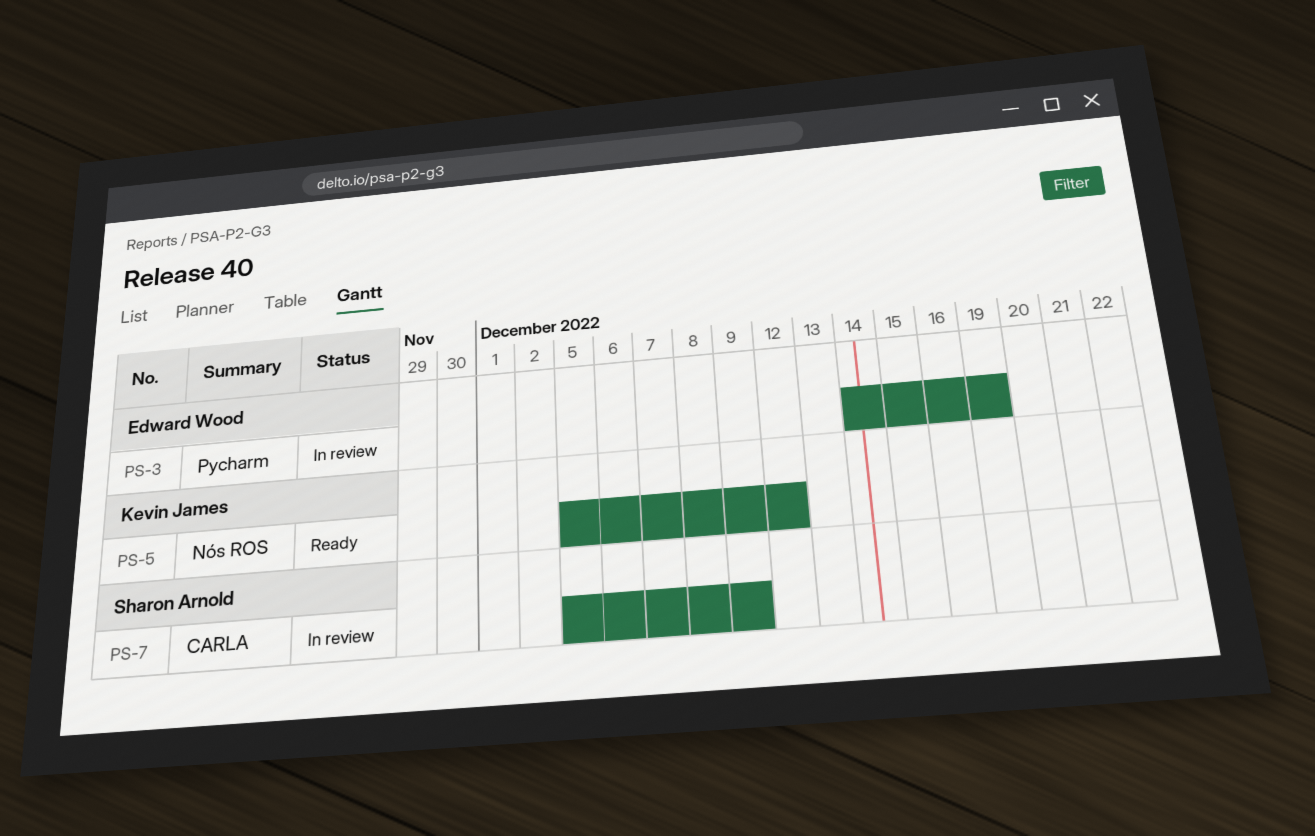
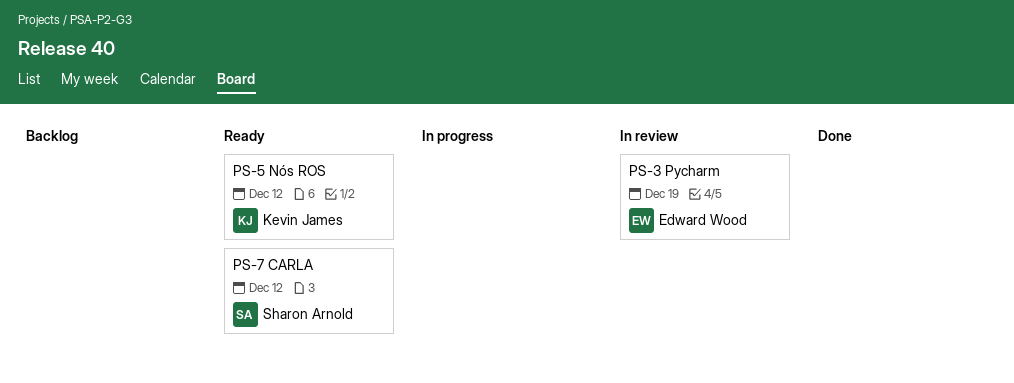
PS-7, status: In review -> Ready
PS-7, due: Dec 9 -> Dec 12

